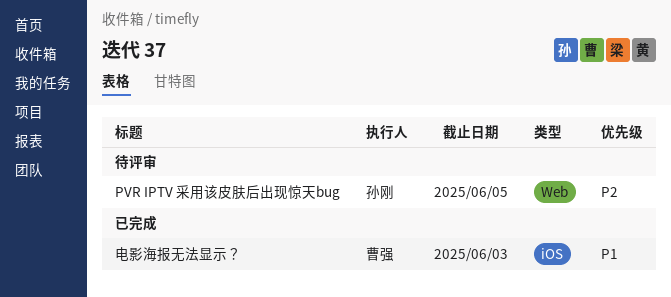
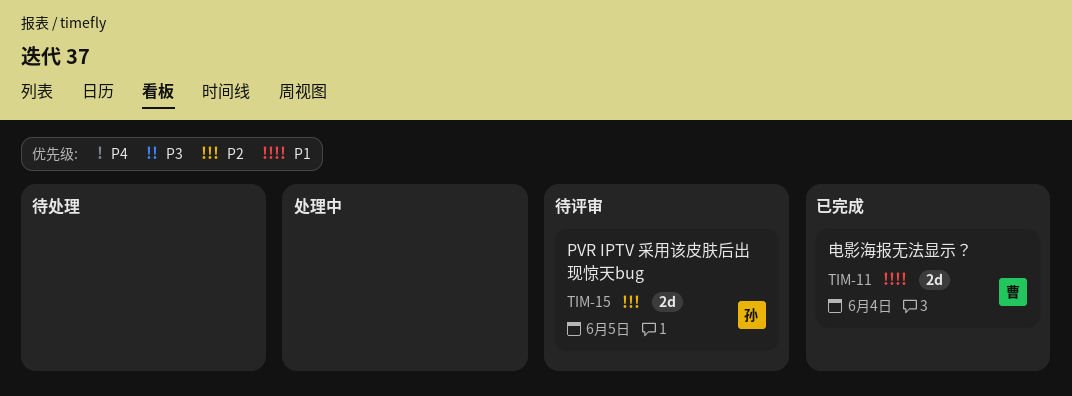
电影海报无法显示？, due: Jun 3 -> Jun 4

